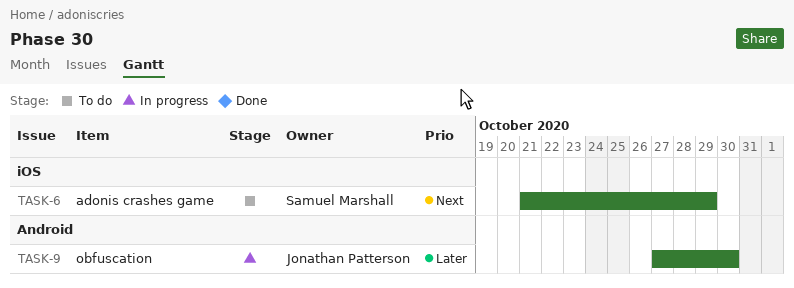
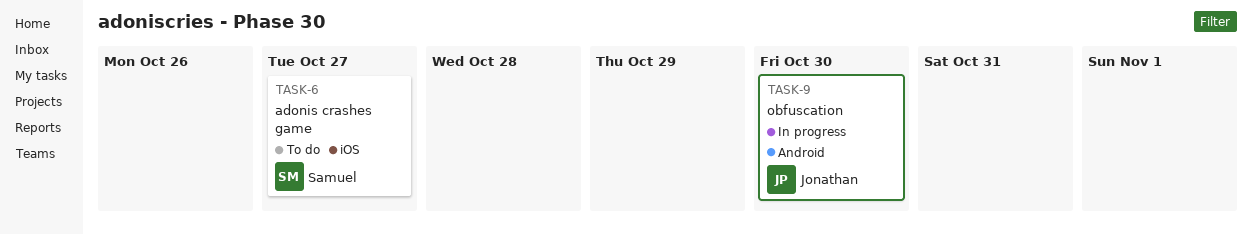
TASK-6, due: Oct 29 -> Oct 27

